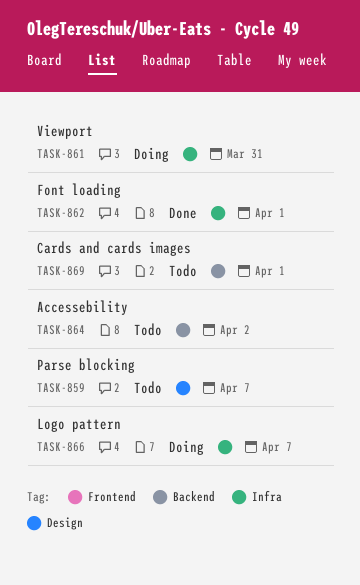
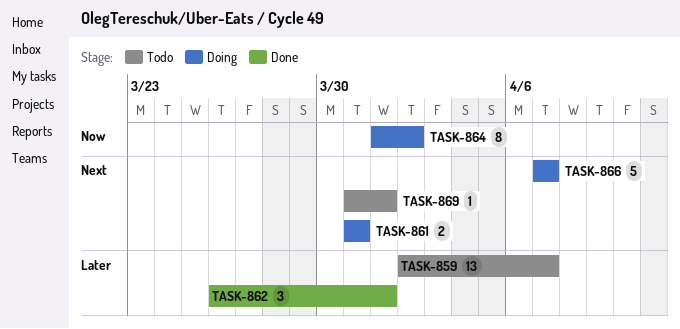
TASK-864, status: Todo -> Doing

